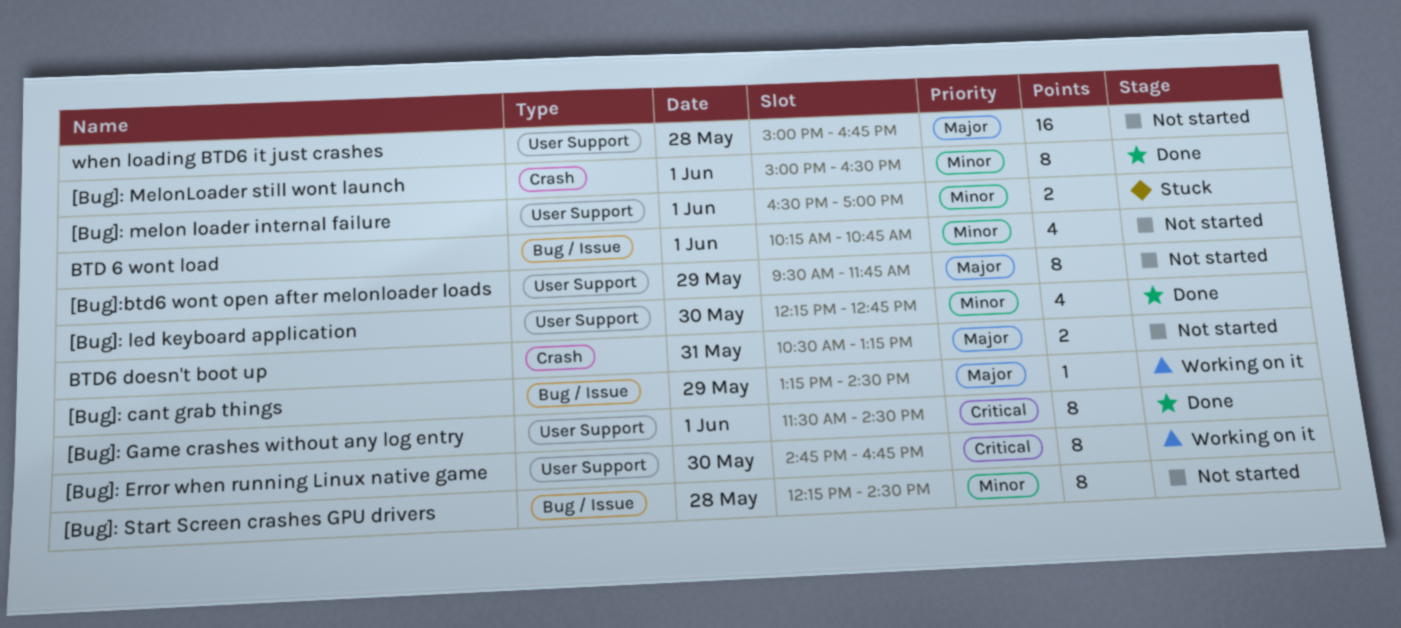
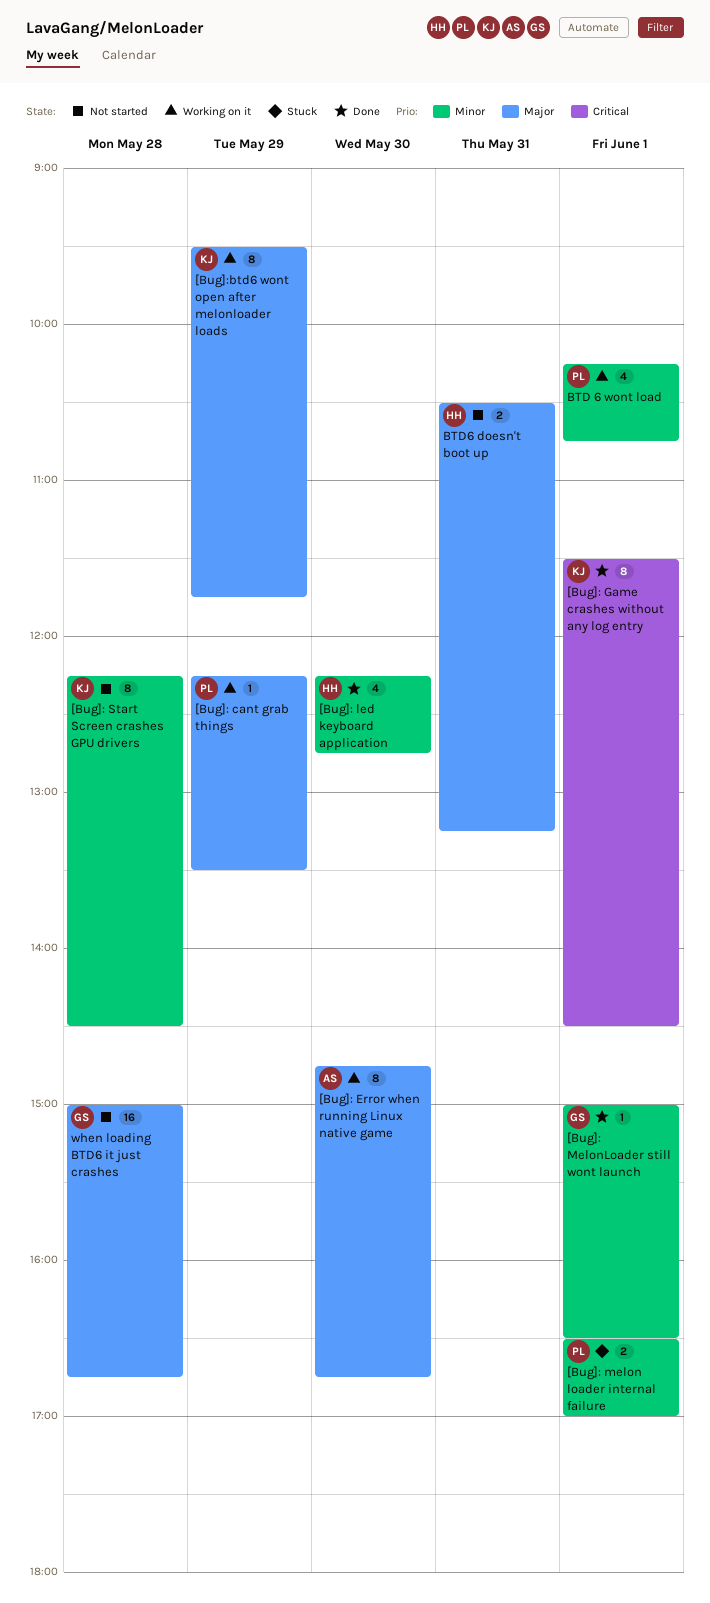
[Bug]: cant grab things, begins: 13:15 -> 12:15
[Bug]: cant grab things, ends: 14:30 -> 13:30
[Bug]: Error when running Linux native game, priority: Critical -> Major
[Bug]: MelonLoader still wont launch, estimate: 8 -> 1
[Bug]:btd6 wont open after melonloader loads, status: Not started -> Working on it
BTD 6 wont load, status: Not started -> Working on it

